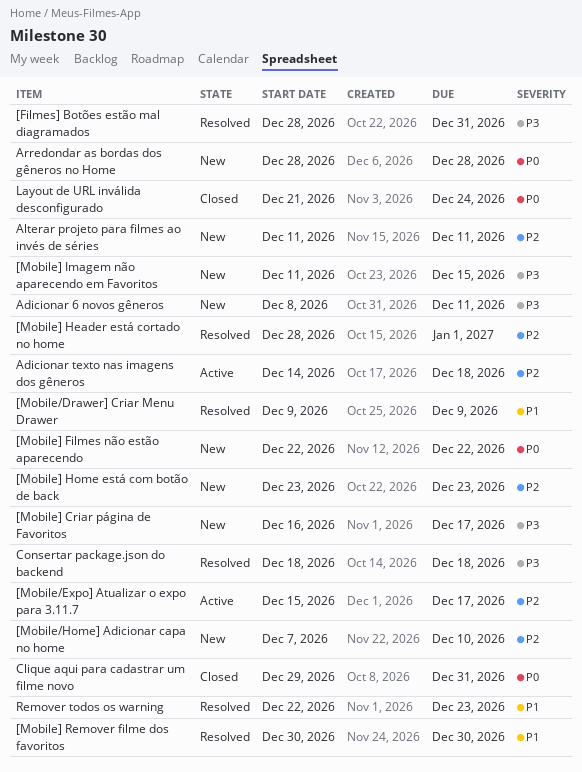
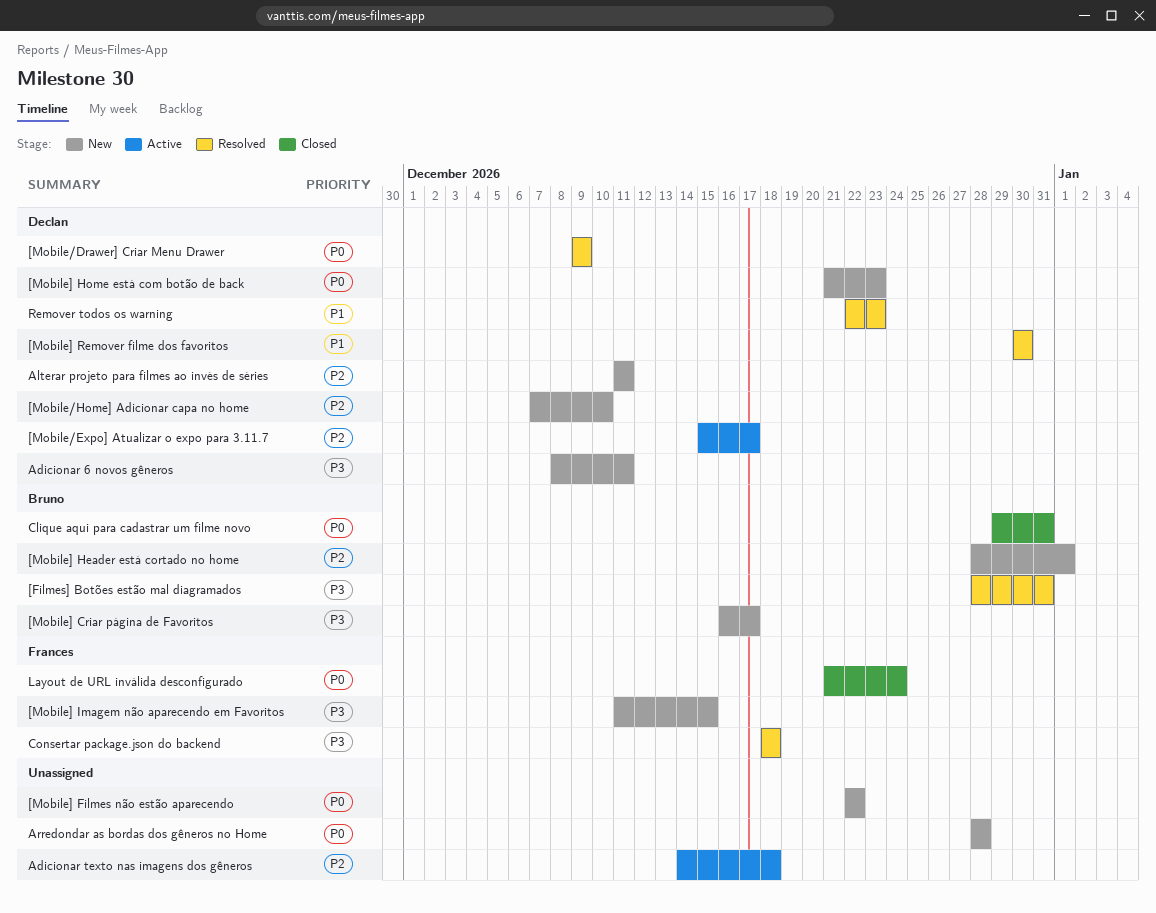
[Mobile/Drawer] Criar Menu Drawer, priority: P1 -> P0
[Mobile] Header está cortado no home, status: Resolved -> New
[Mobile] Home está com botão de back, priority: P2 -> P0
[Mobile] Home está com botão de back, start: Dec 23 -> Dec 21

